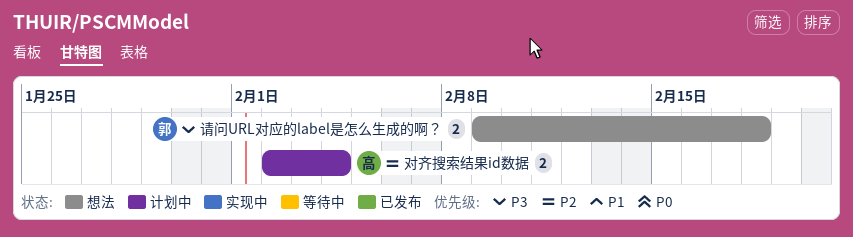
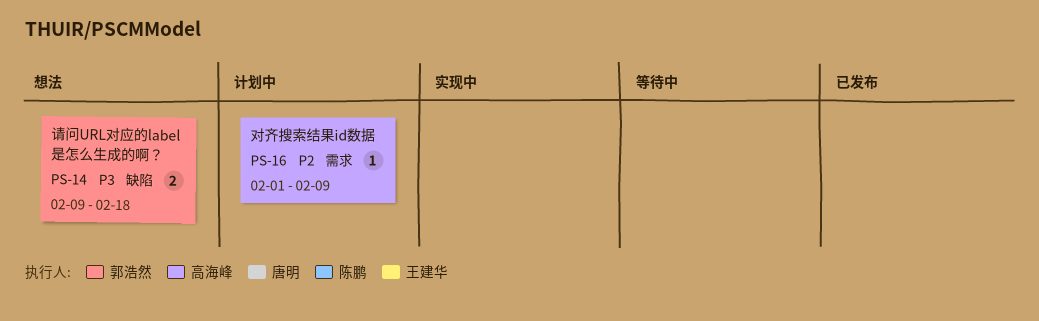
对齐搜索结果id数据, estimate: 2 -> 1
对齐搜索结果id数据, start: Feb 2 -> Feb 1
对齐搜索结果id数据, due: Feb 4 -> Feb 9

